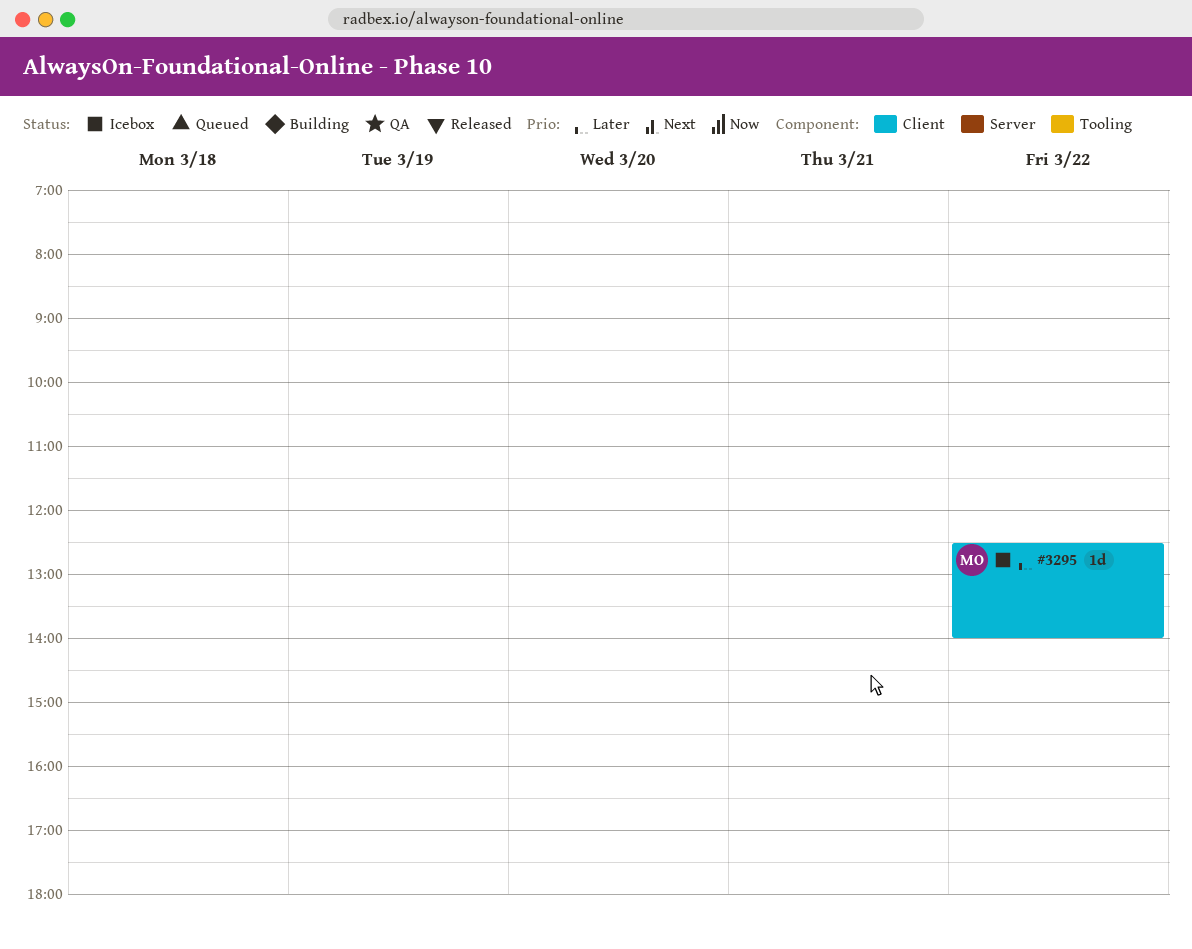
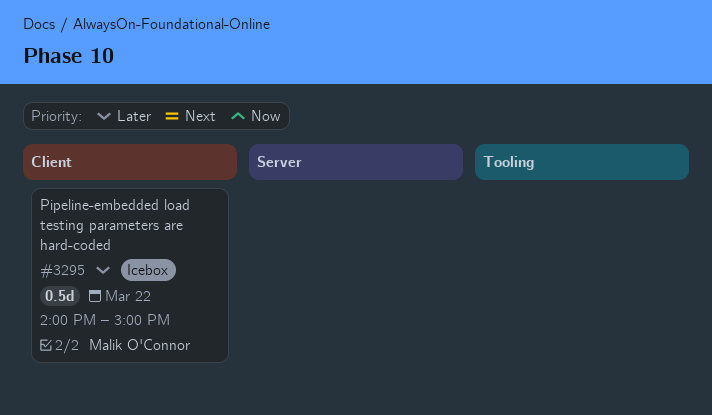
#3295, estimate: 1d -> 0.5d
#3295, begins: 12:30 -> 14:00
#3295, ends: 14:00 -> 15:00

